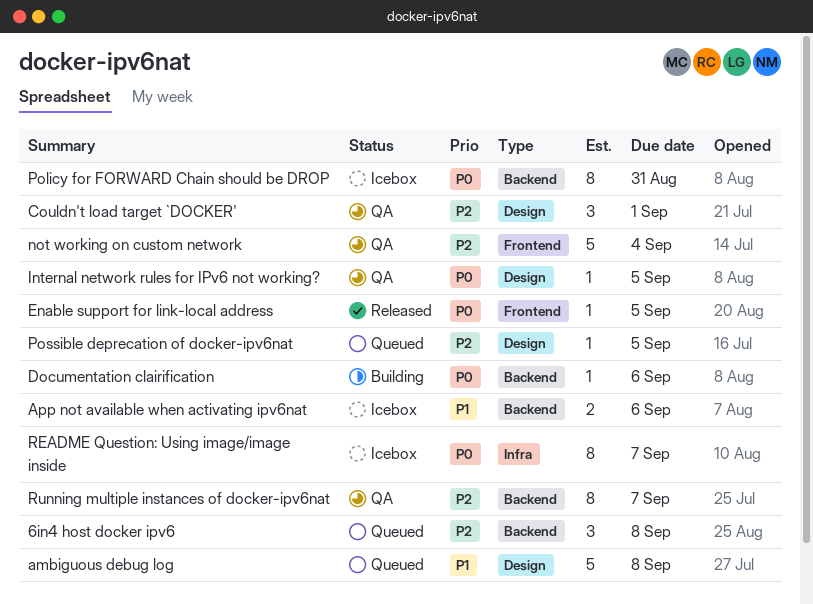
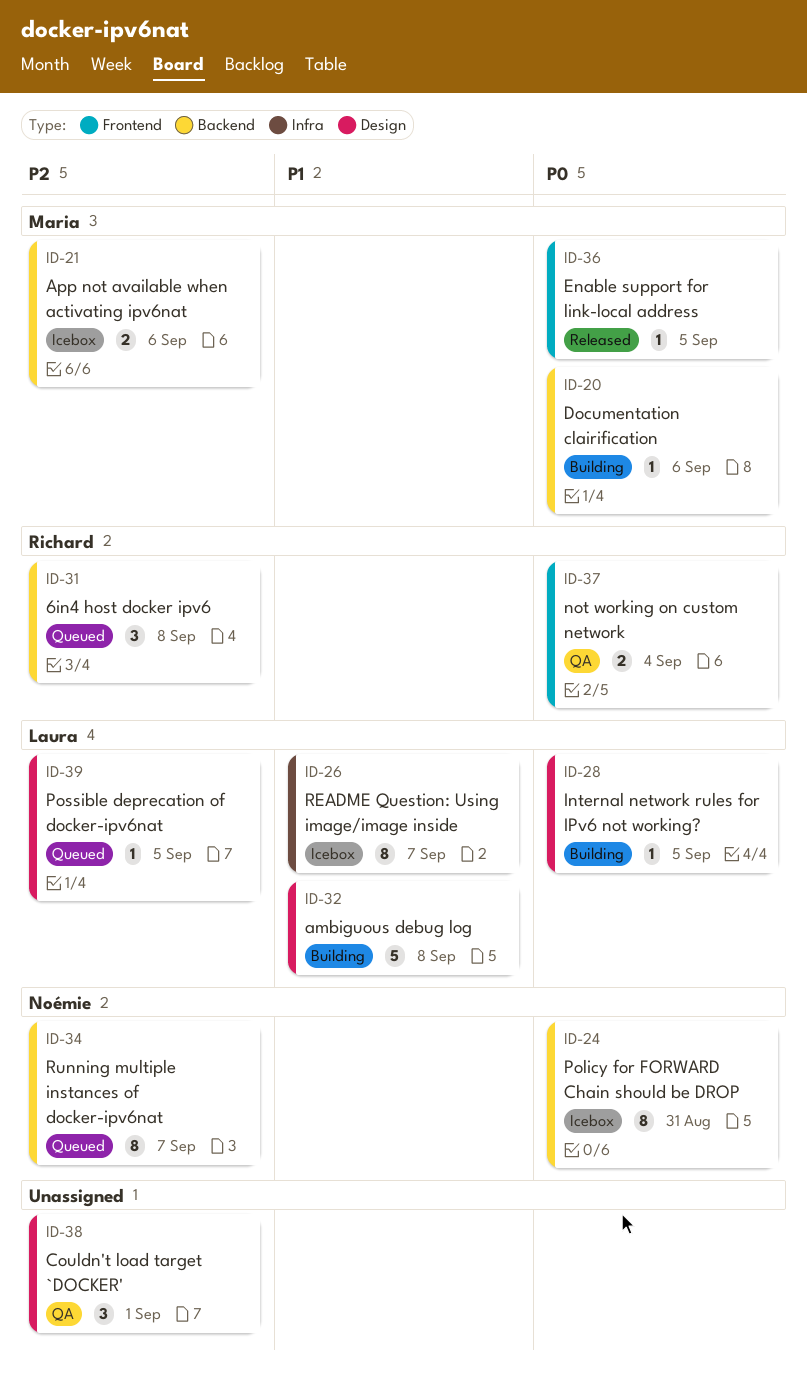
ambiguous debug log, status: Queued -> Building
App not available when activating ipv6nat, priority: P1 -> P2
Internal network rules for IPv6 not working?, status: QA -> Building
not working on custom network, priority: P2 -> P0
not working on custom network, estimate: 5 -> 2
README Question: Using image/image inside, priority: P0 -> P1
Running multiple instances of docker-ipv6nat, status: QA -> Queued

